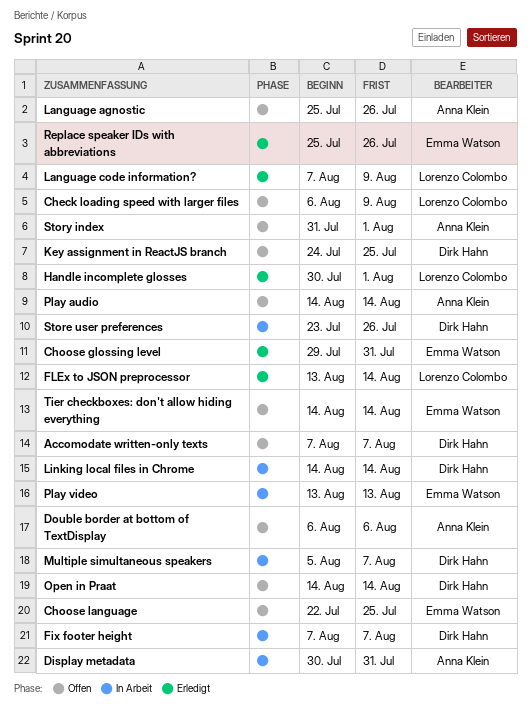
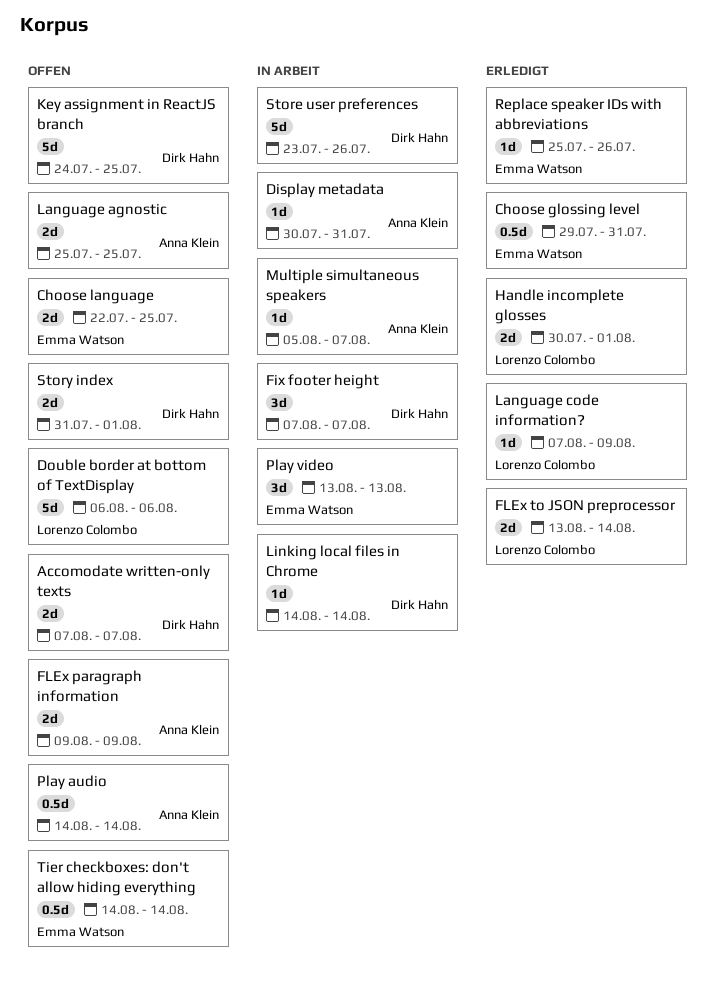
Check loading speed with larger files: present -> none
Double border at bottom of TextDisplay, owner: Anna Klein -> Lorenzo Colombo
FLEx paragraph information: none -> present
Language agnostic, due: Jul 26 -> Jul 25
Multiple simultaneous speakers, owner: Dirk Hahn -> Anna Klein
Open in Praat: present -> none
Story index, owner: Anna Klein -> Dirk Hahn

